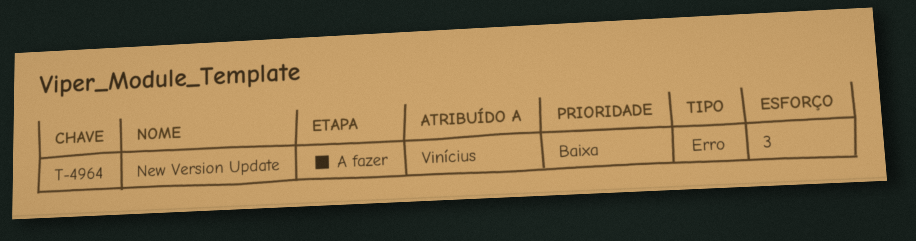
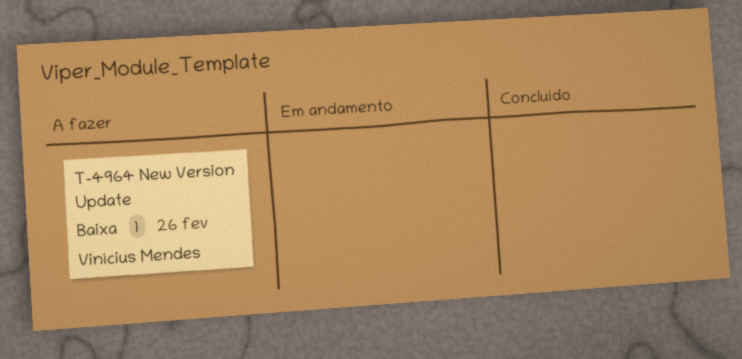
T-4964, estimate: 3 -> 1

